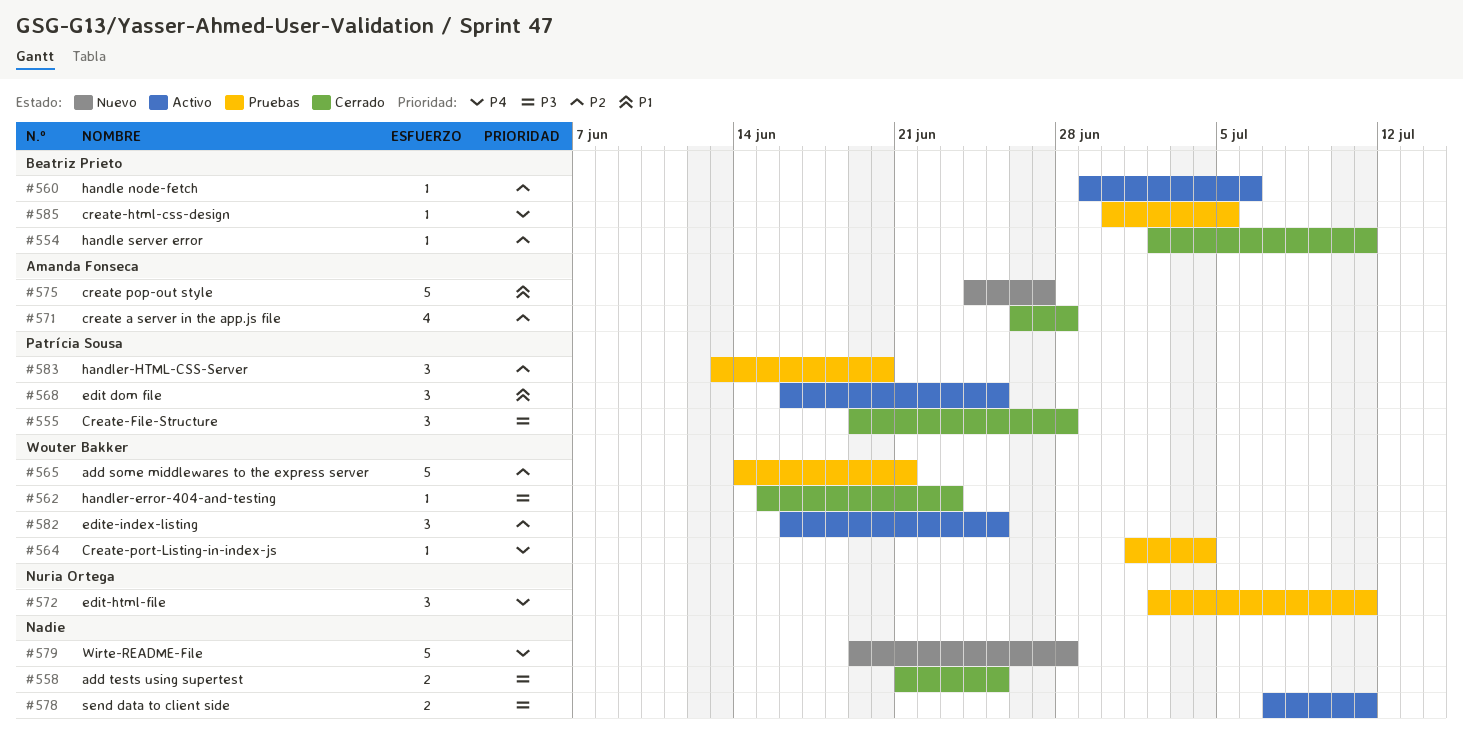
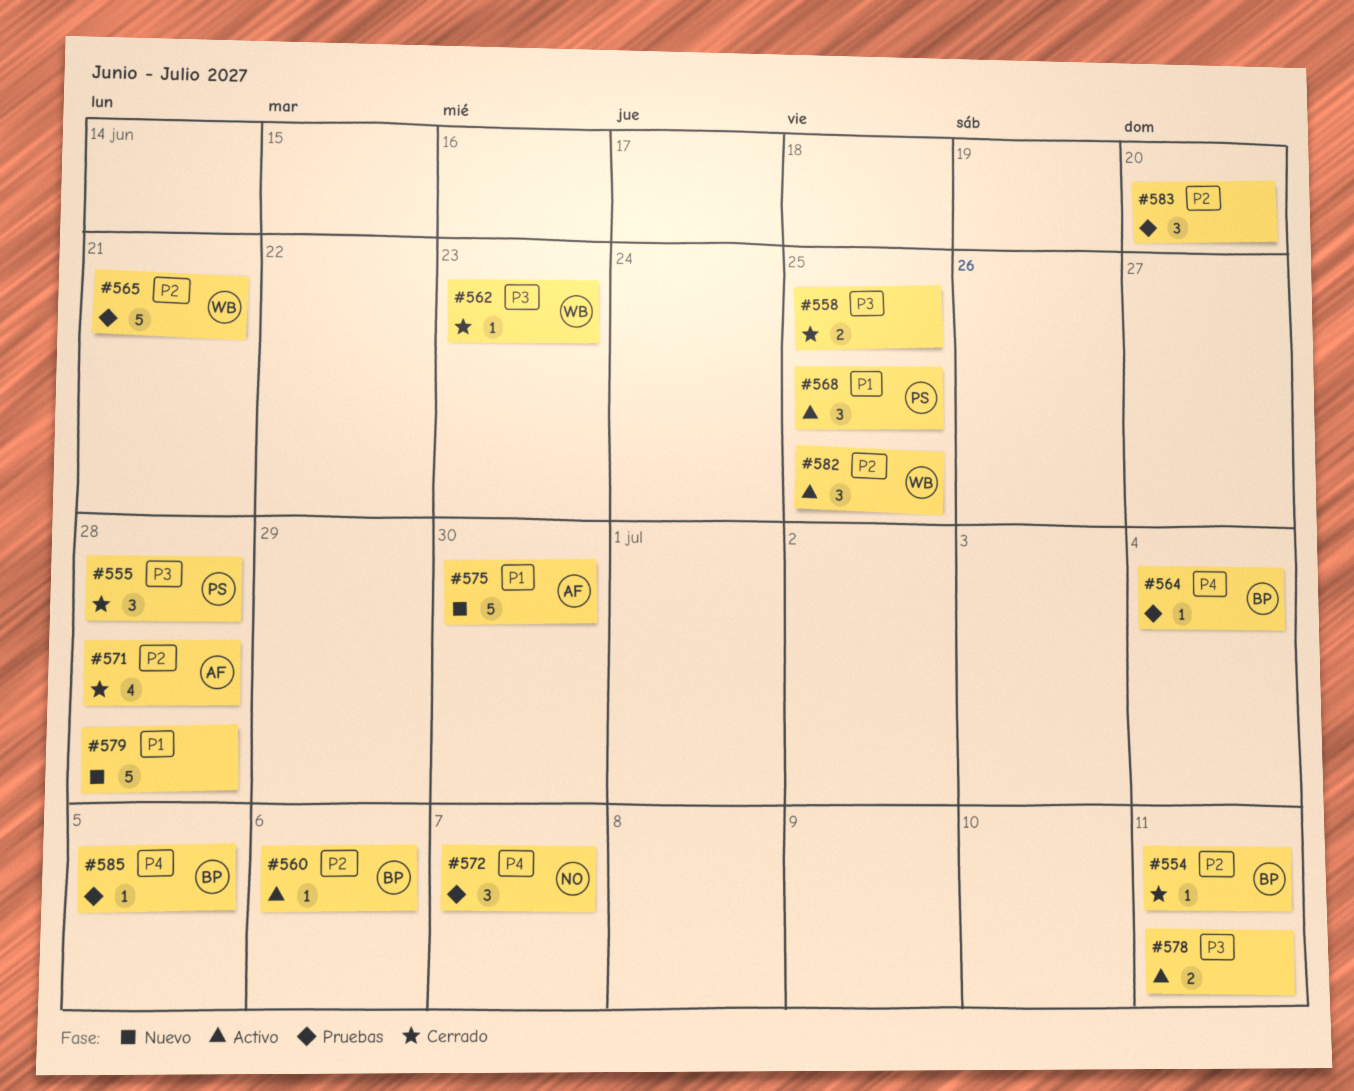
#564, owner: Wouter Bakker -> Beatriz Prieto
#572, due: Jul 11 -> Jul 7
#575, due: Jun 27 -> Jun 30
#579, priority: P4 -> P1
#583, owner: Patrícia Sousa -> none

